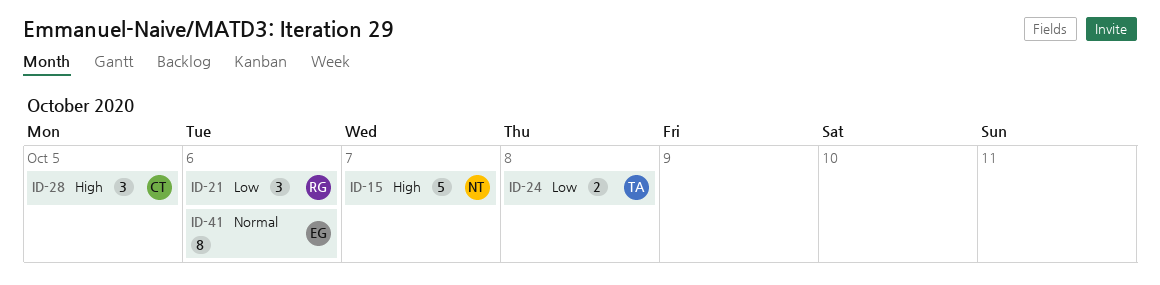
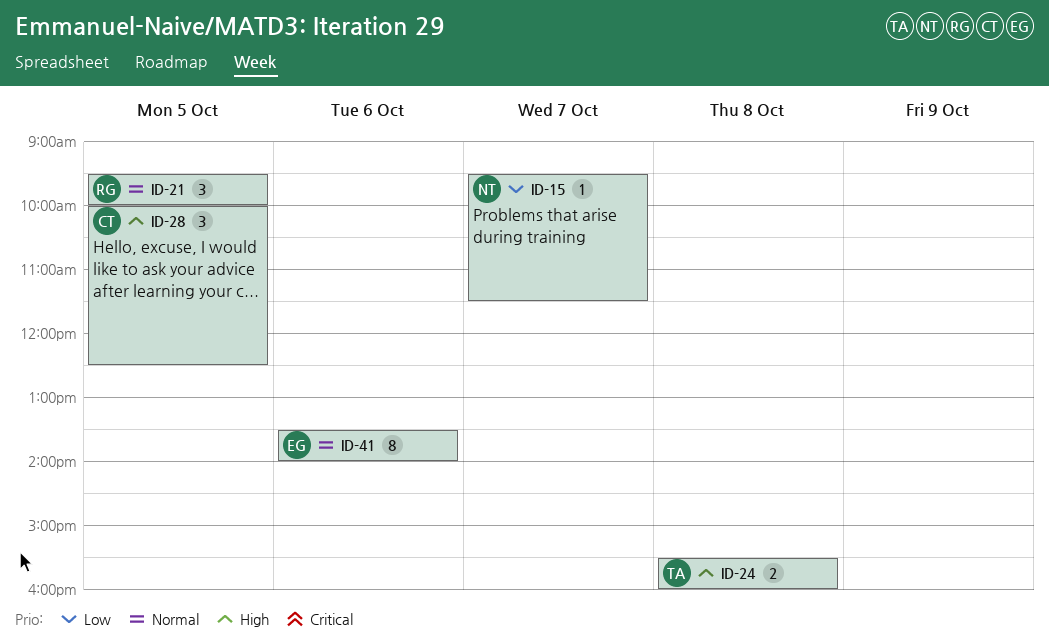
ID-15, priority: High -> Low
ID-15, estimate: 5 -> 1
ID-21, priority: Low -> Normal
ID-21, day: Oct 6 -> Oct 5
ID-24, priority: Low -> High

